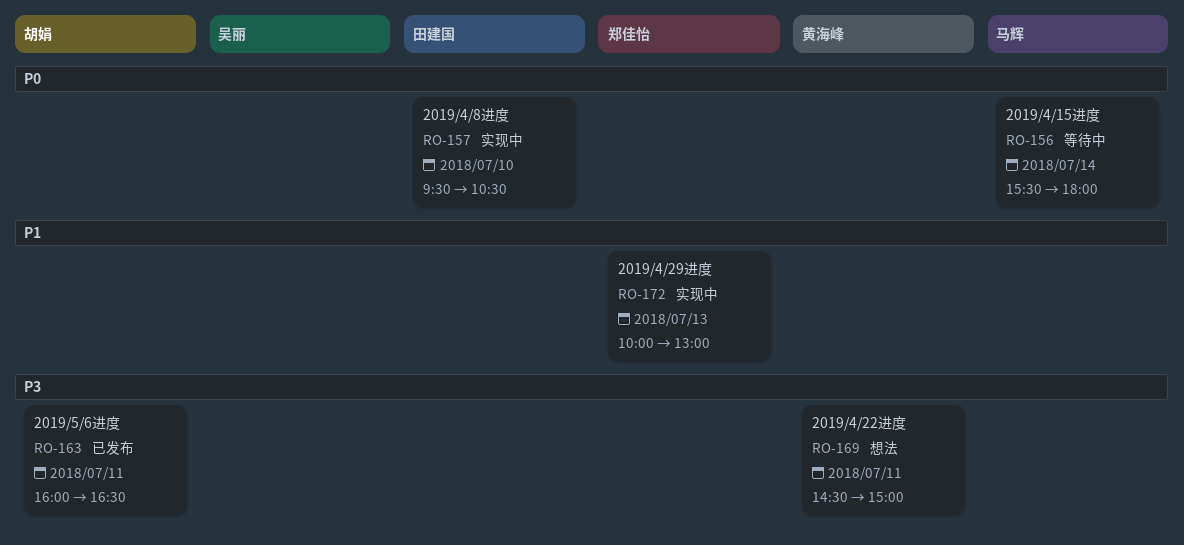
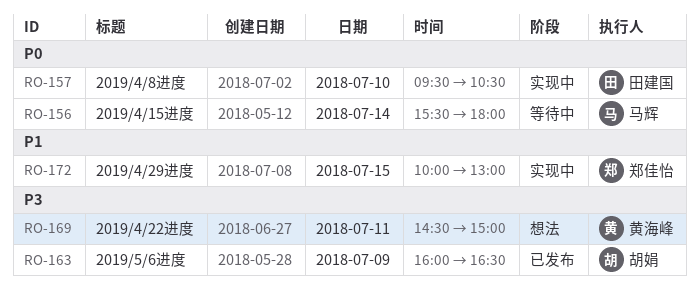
RO-163, day: Jul 11 -> Jul 9
RO-172, day: Jul 13 -> Jul 15

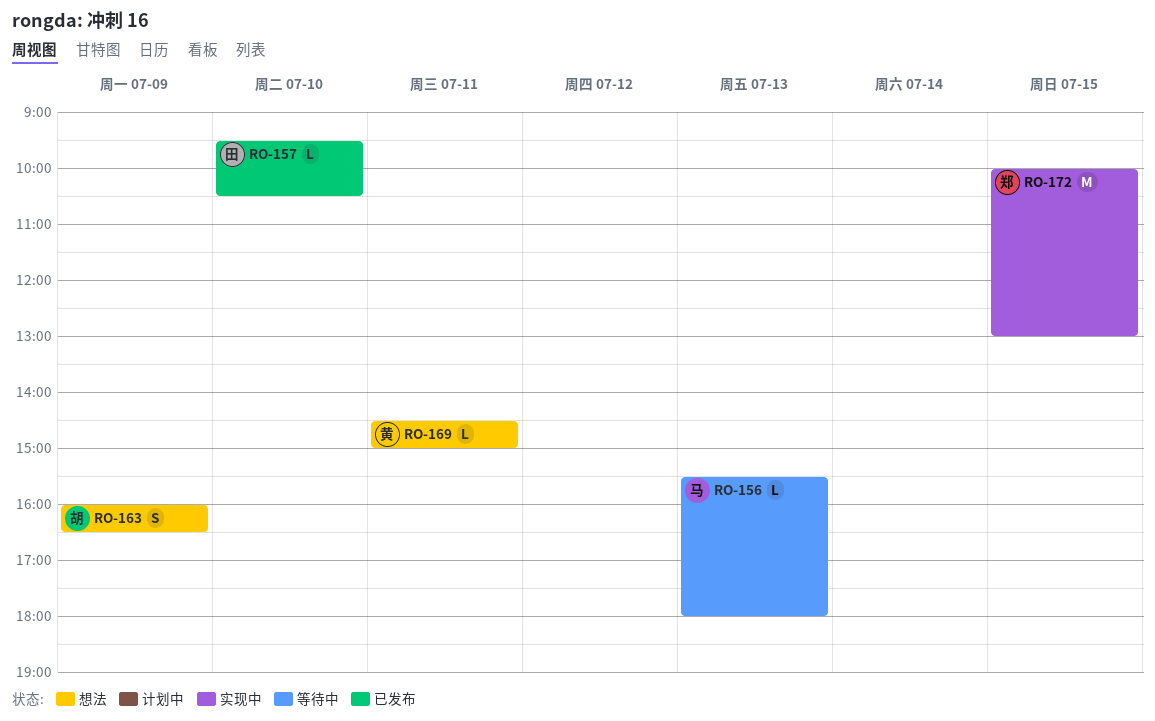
RO-156, day: Jul 14 -> Jul 13
RO-157, status: 实现中 -> 已发布
RO-163, status: 已发布 -> 想法

